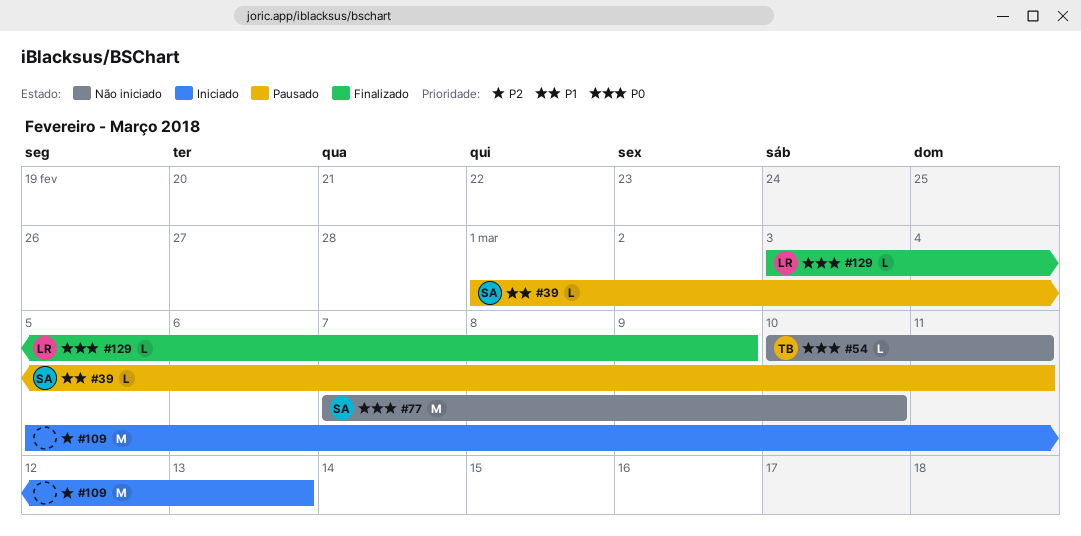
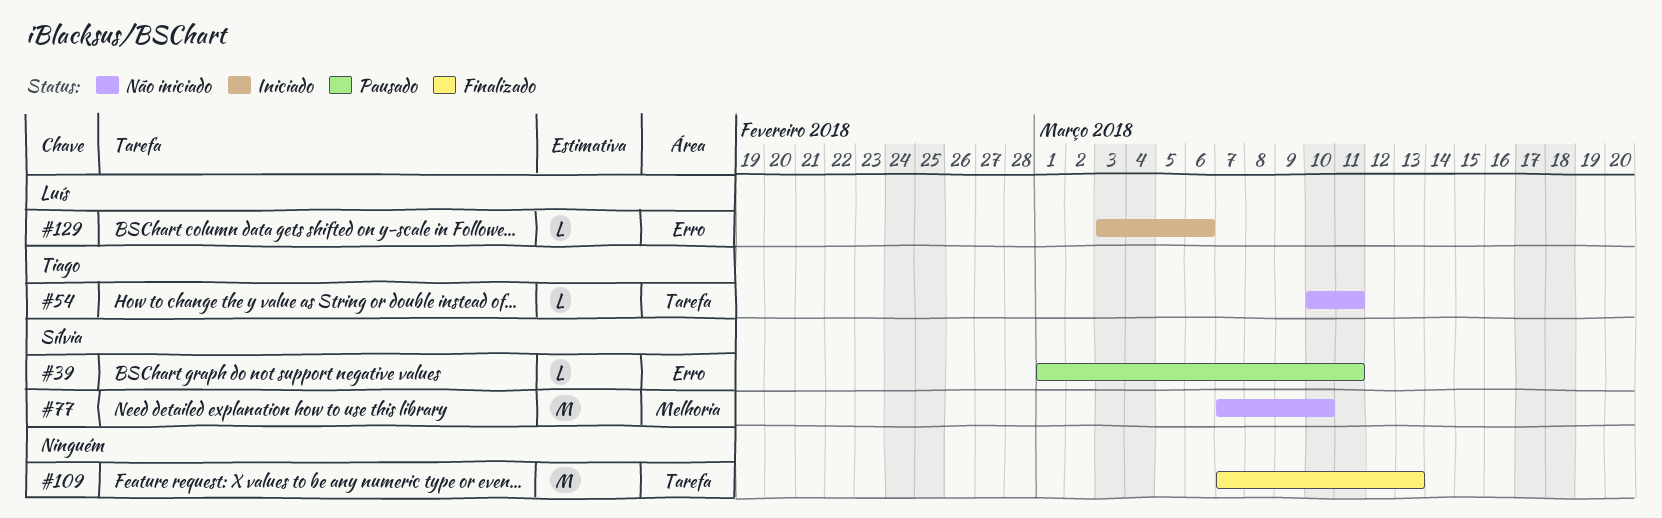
#109, status: Iniciado -> Finalizado
#109, start: Mar 5 -> Mar 7
#129, status: Finalizado -> Iniciado
#129, due: Mar 9 -> Mar 6

